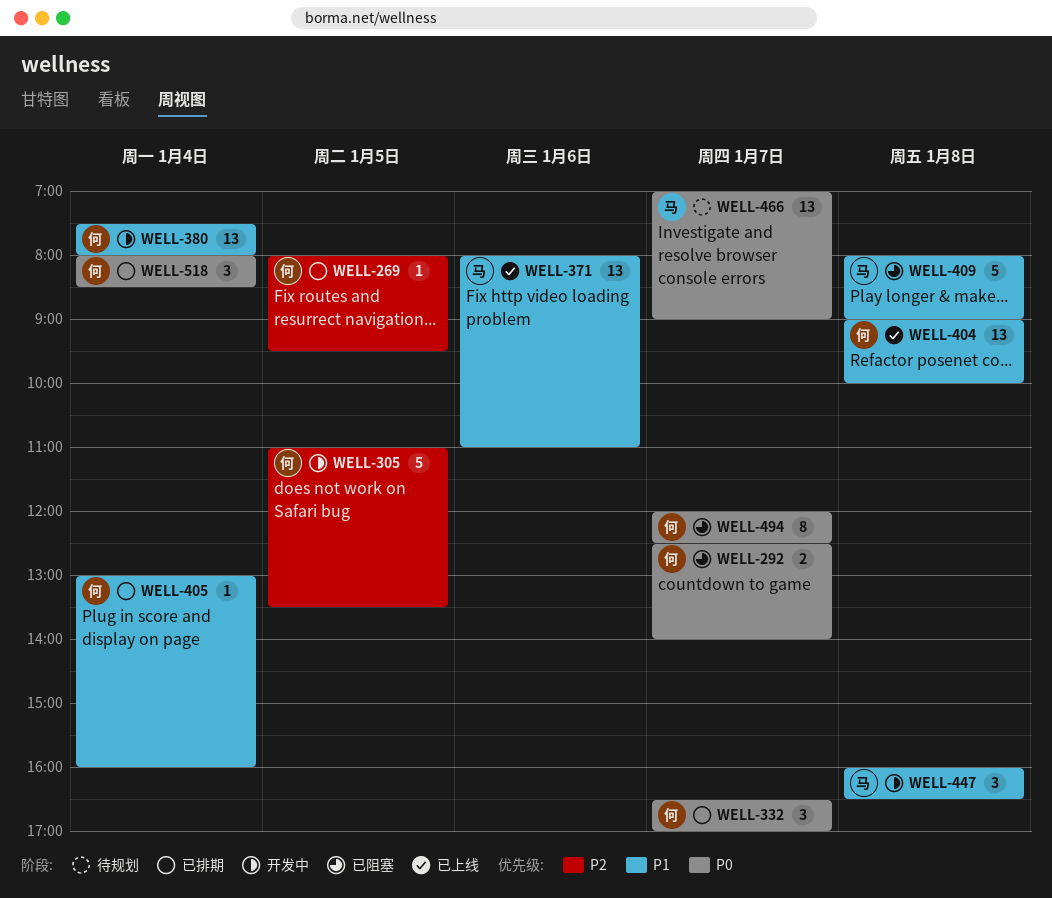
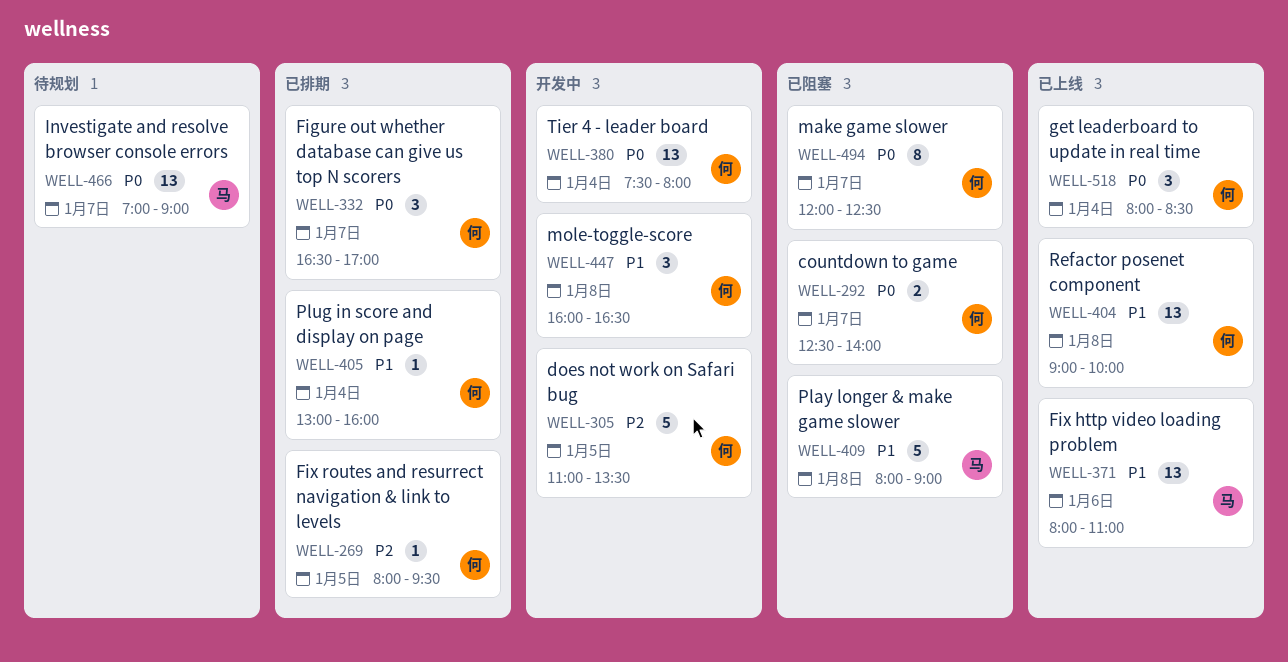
WELL-380, priority: P1 -> P0
WELL-447, owner: 马 -> 何
WELL-518, status: 已排期 -> 已上线

